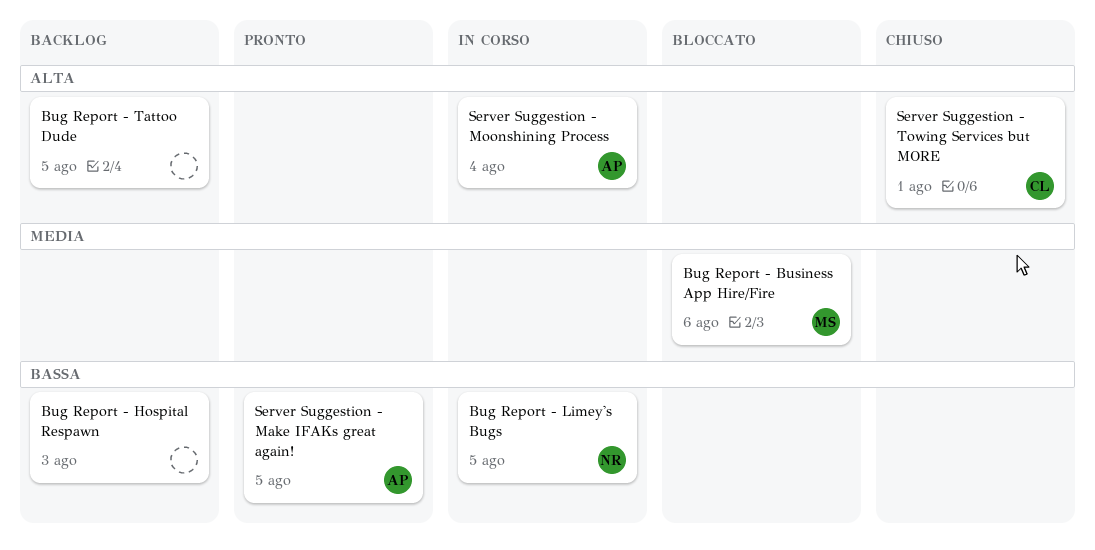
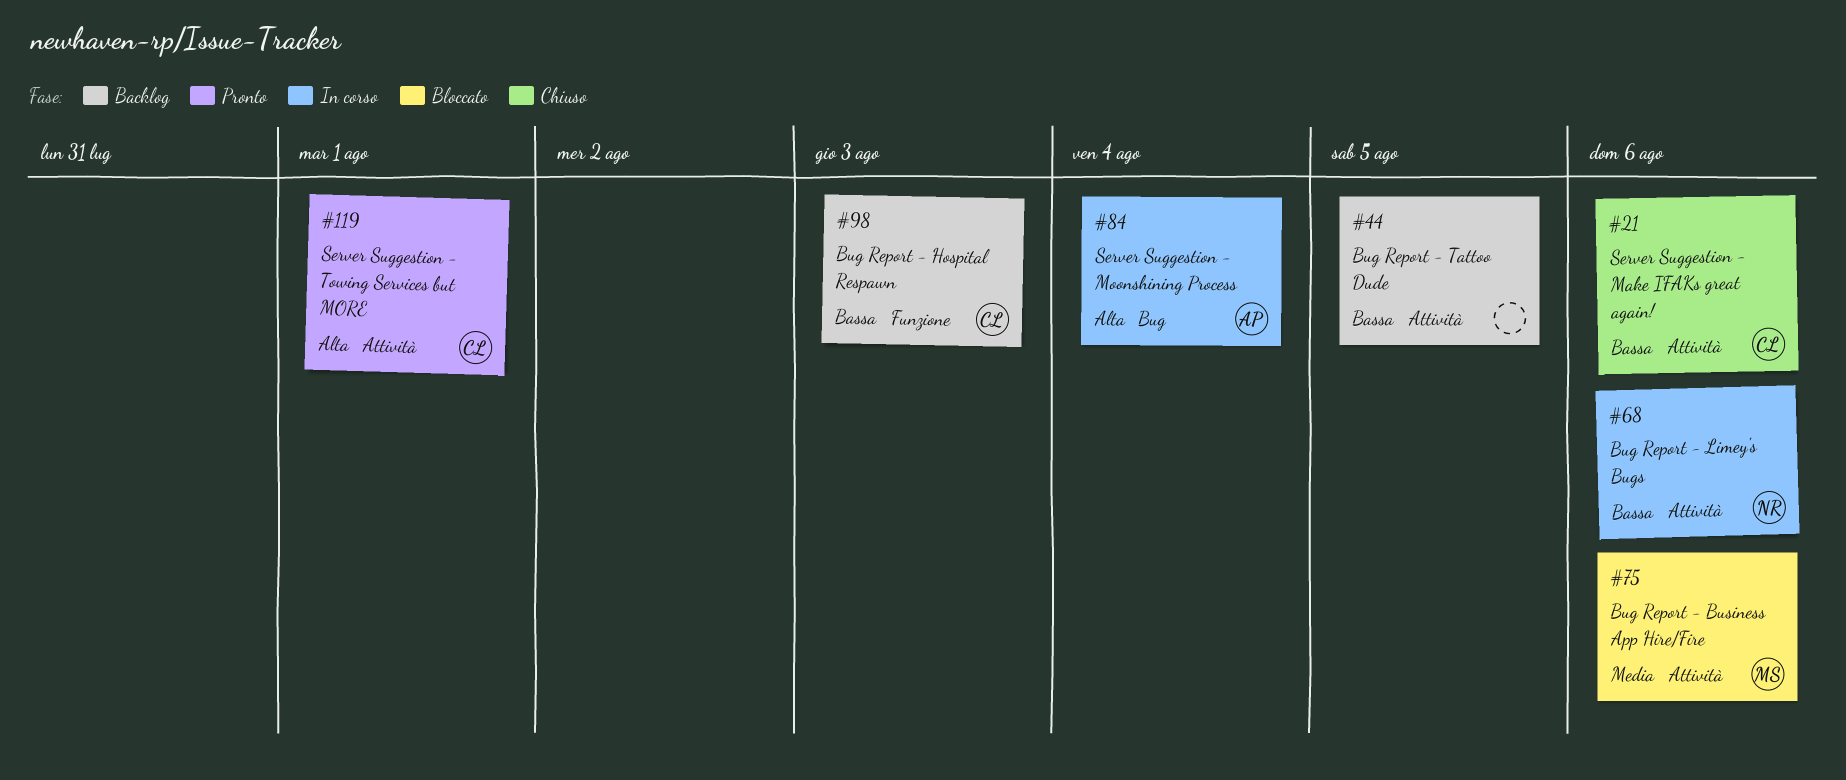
Bug Report - Hospital Respawn, owner: none -> CL
Bug Report - Limey's Bugs, due: Aug 5 -> Aug 6
Bug Report - Tattoo Dude, priority: Alta -> Bassa
Server Suggestion - Make IFAKs great again!, status: Pronto -> Chiuso
Server Suggestion - Make IFAKs great again!, owner: AP -> CL
Server Suggestion - Make IFAKs great again!, due: Aug 5 -> Aug 6
Server Suggestion - Towing Services but MORE, status: Chiuso -> Pronto

